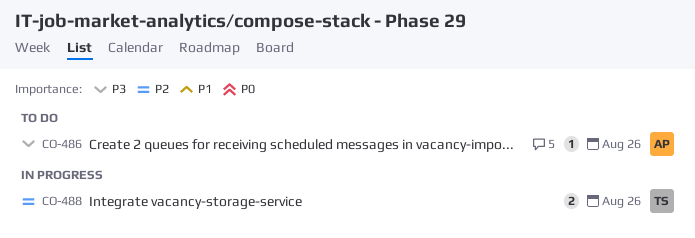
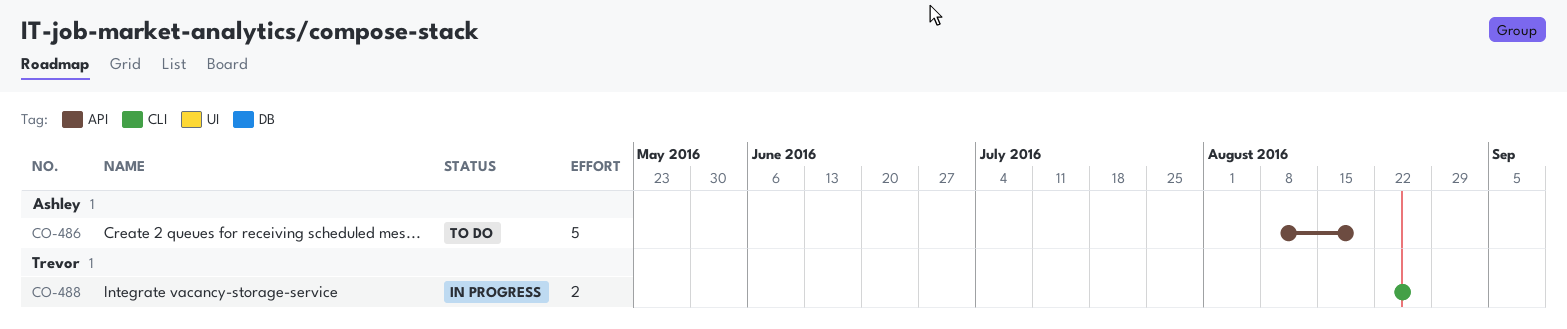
CO-486, estimate: 1 -> 5
CO-486, due: Aug 26 -> Aug 19

